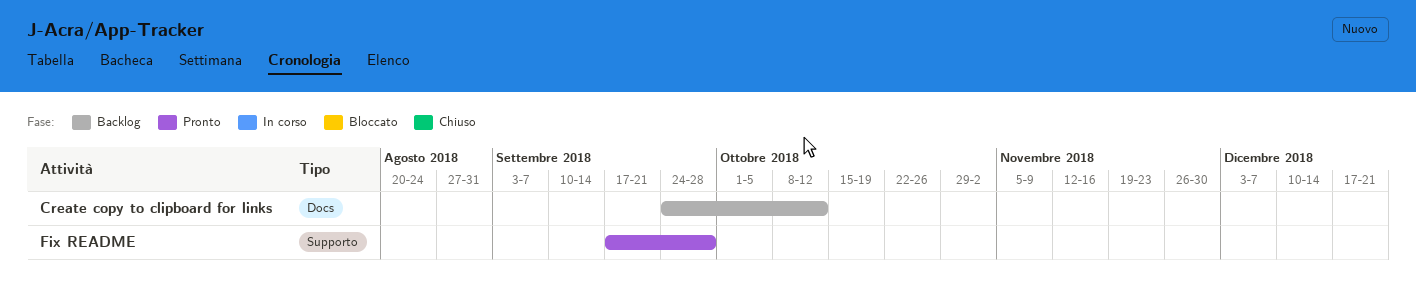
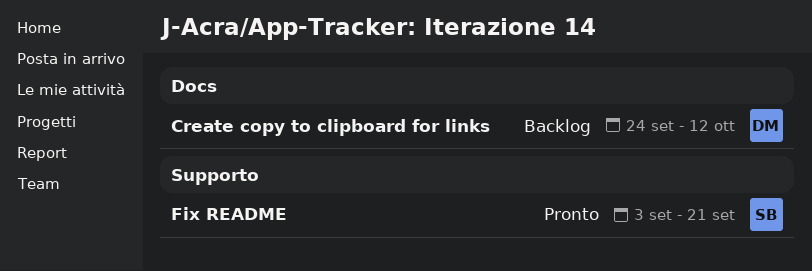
Fix README, start: Sep 17 -> Sep 3
Fix README, due: Sep 28 -> Sep 21

